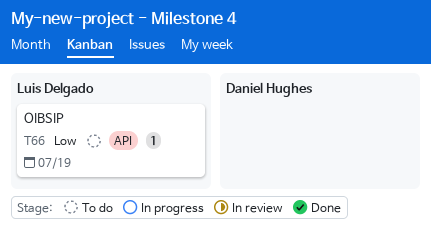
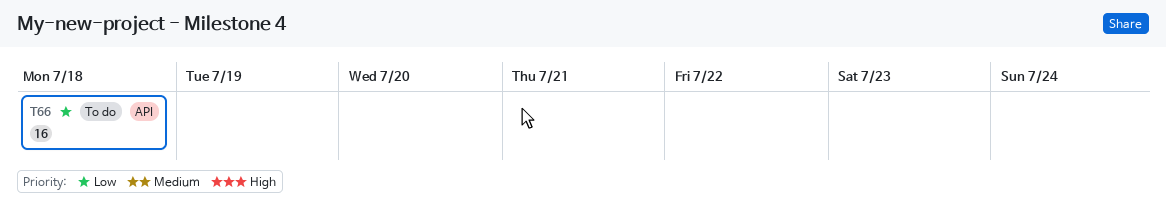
T66, estimate: 1 -> 16
T66, due: Jul 19 -> Jul 18

